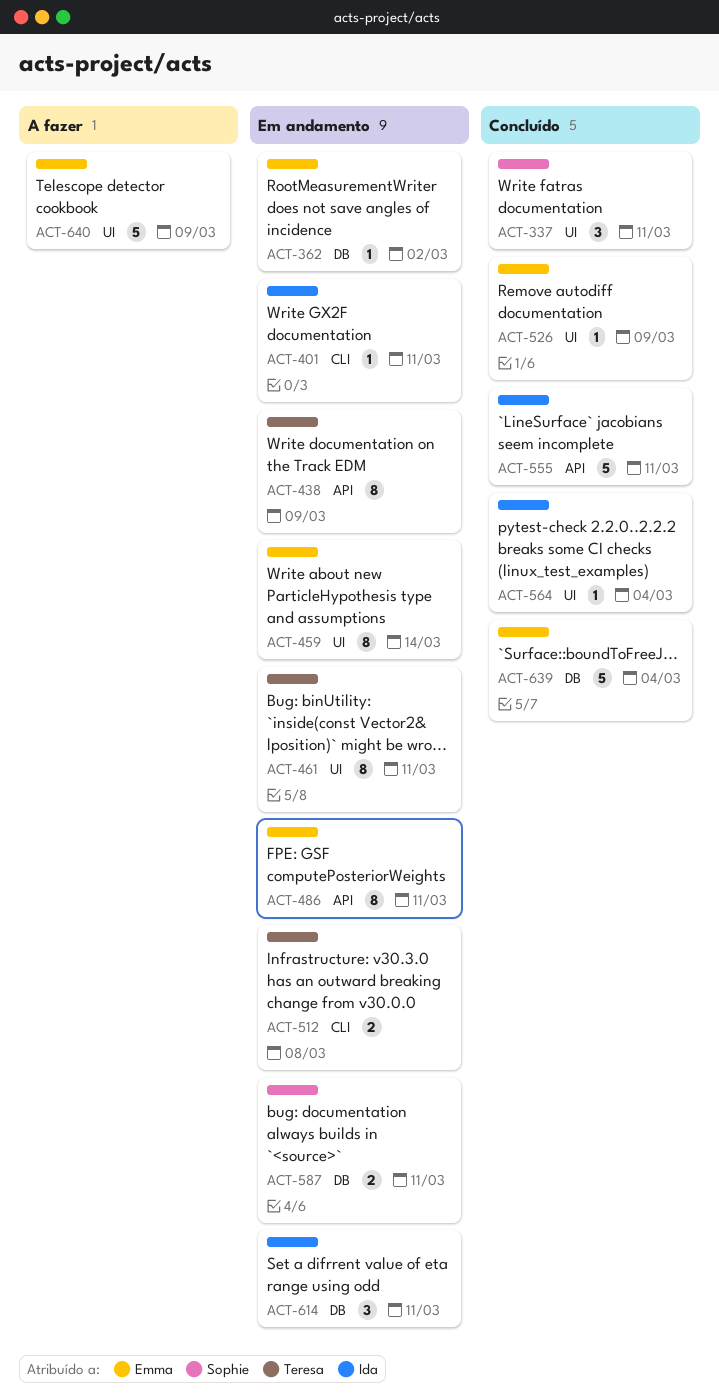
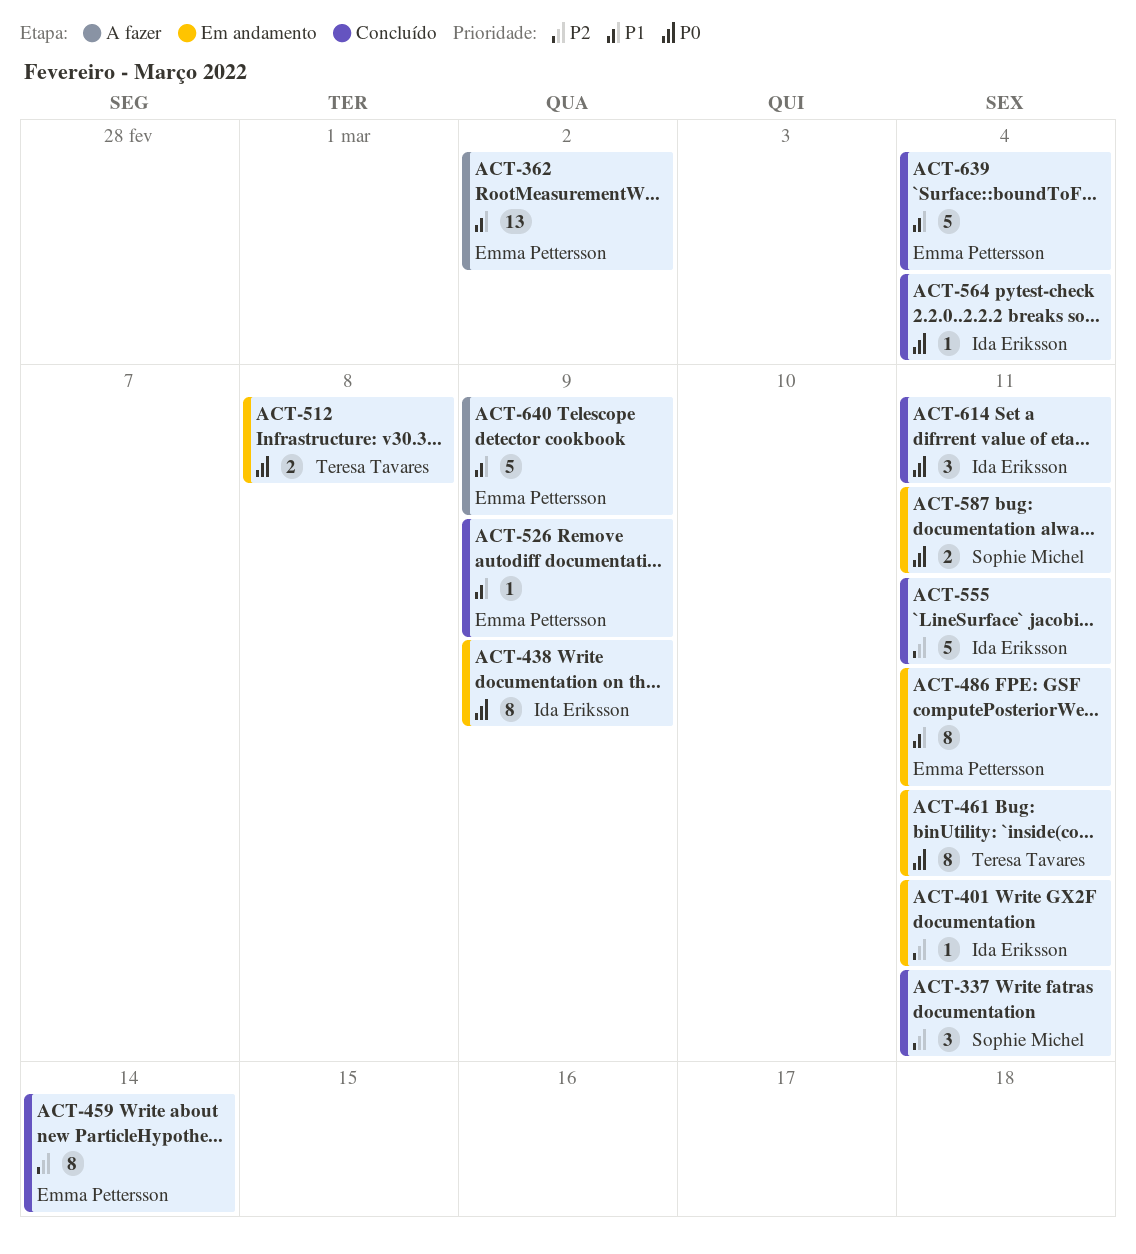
ACT-362, status: Em andamento -> A fazer
ACT-362, estimate: 1 -> 13
ACT-438, owner: Teresa Tavares -> Ida Eriksson
ACT-459, status: Em andamento -> Concluído
ACT-614, status: Em andamento -> Concluído

